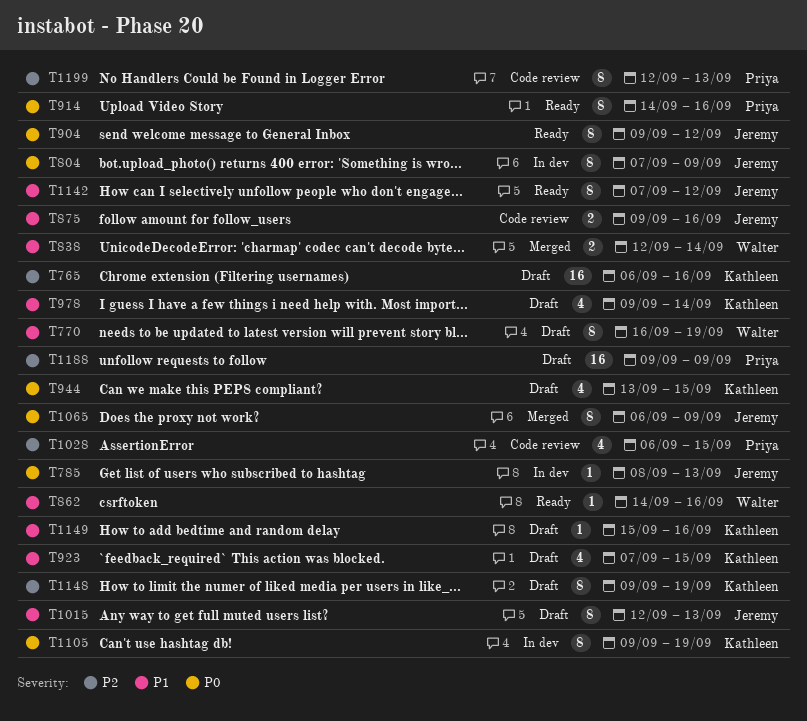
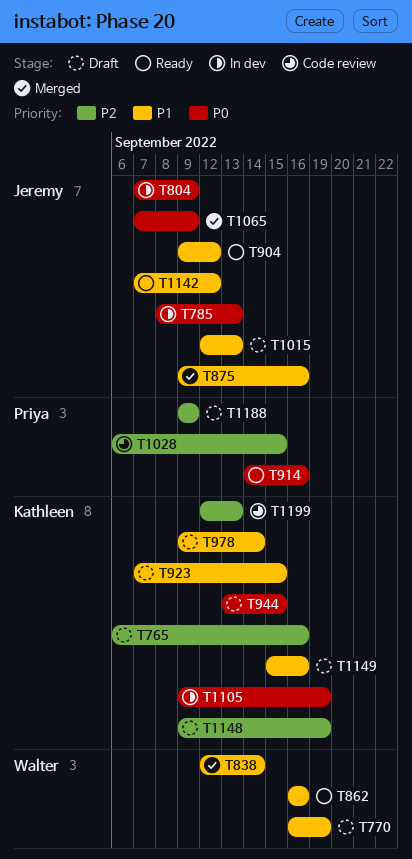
T862, start: Sep 14 -> Sep 16
T875, status: Code review -> Merged
T904, priority: P0 -> P1
T1065, start: Sep 6 -> Sep 7
T1199, owner: Priya -> Kathleen

